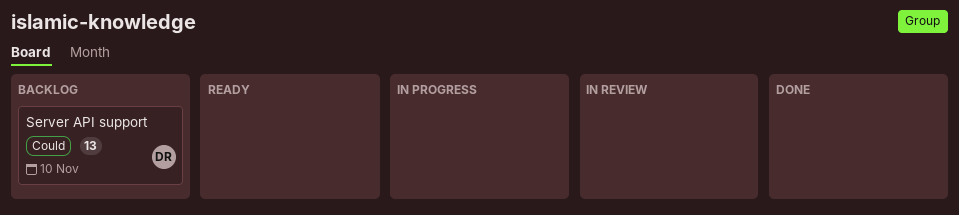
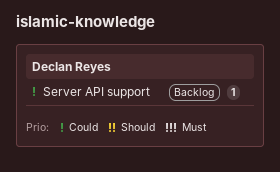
Server API support, estimate: 13 -> 1

